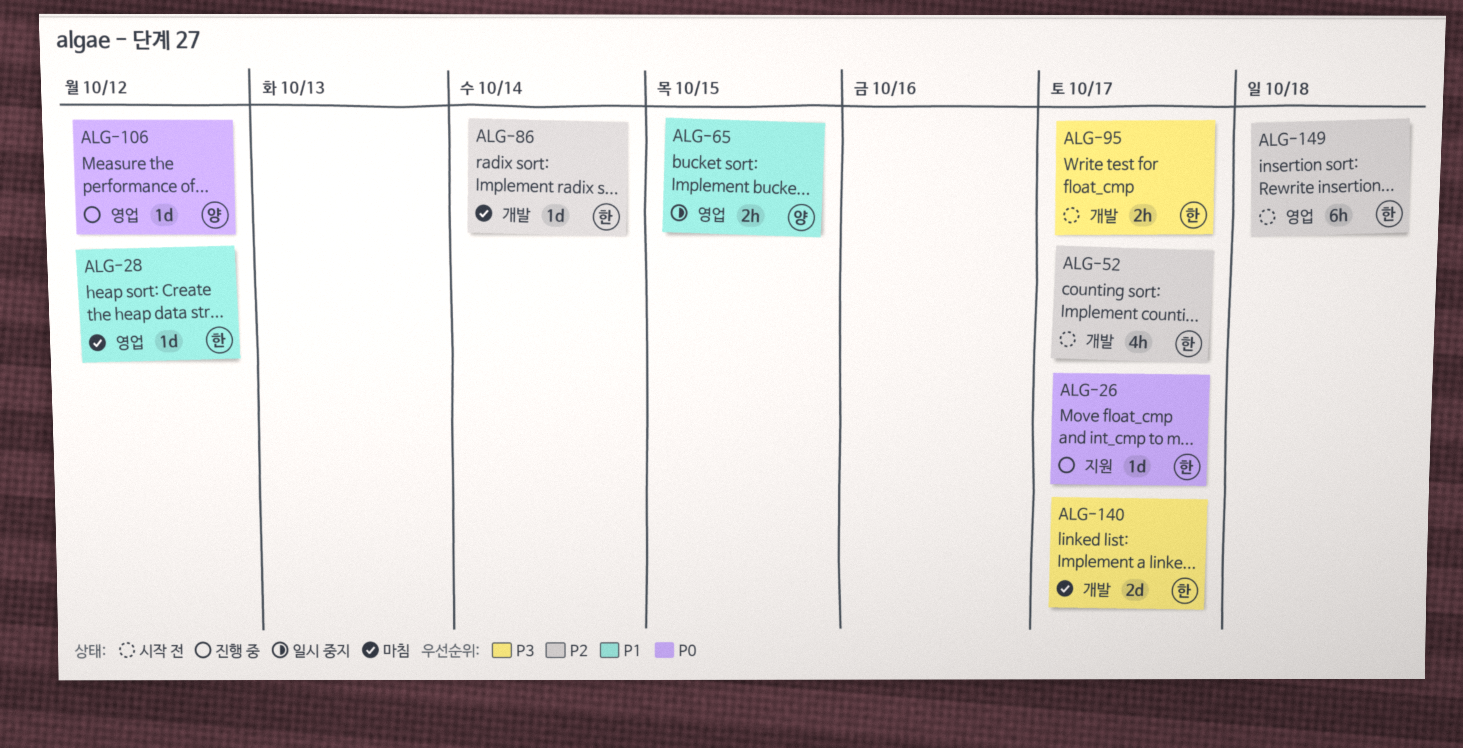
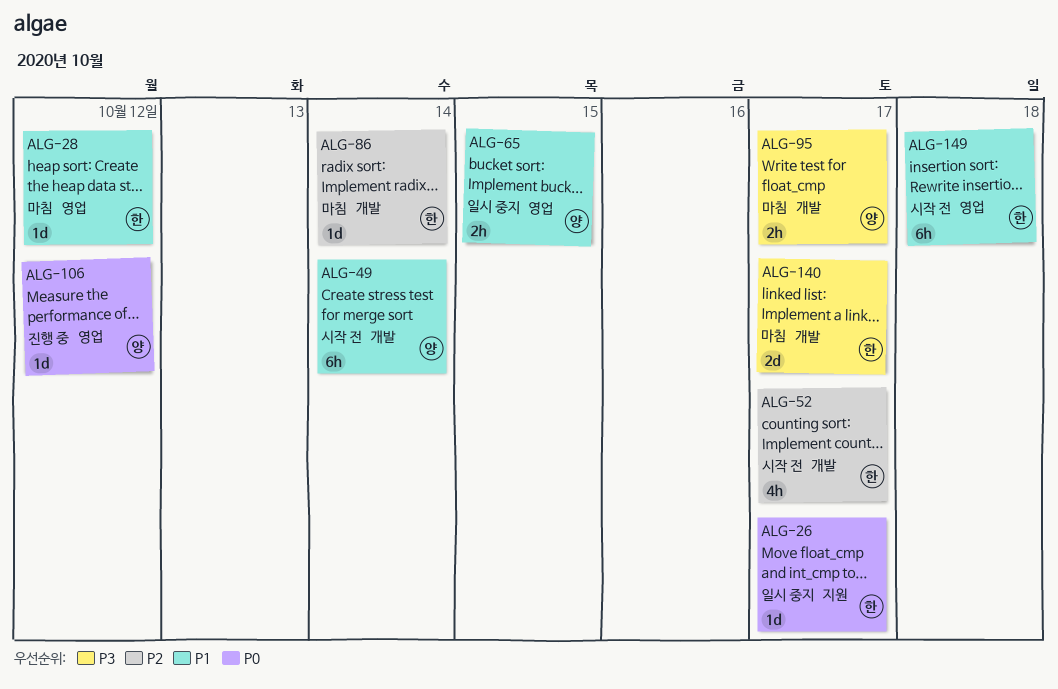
ALG-26, status: 진행 중 -> 일시 중지
ALG-49: none -> present
ALG-95, status: 시작 전 -> 마침
ALG-95, owner: 한 -> 양
ALG-149, priority: P2 -> P1

